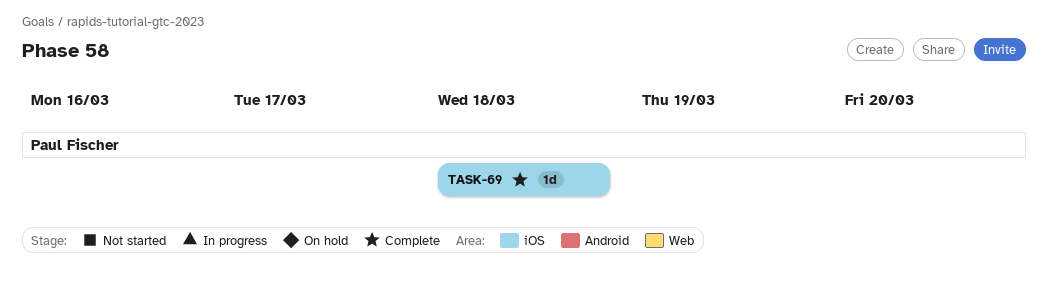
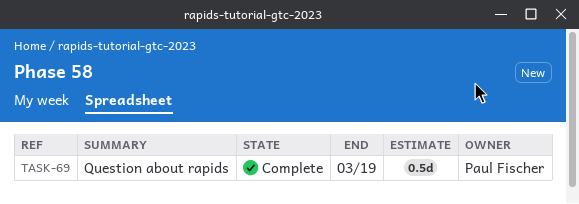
TASK-69, estimate: 1d -> 0.5d
TASK-69, due: Mar 18 -> Mar 19

